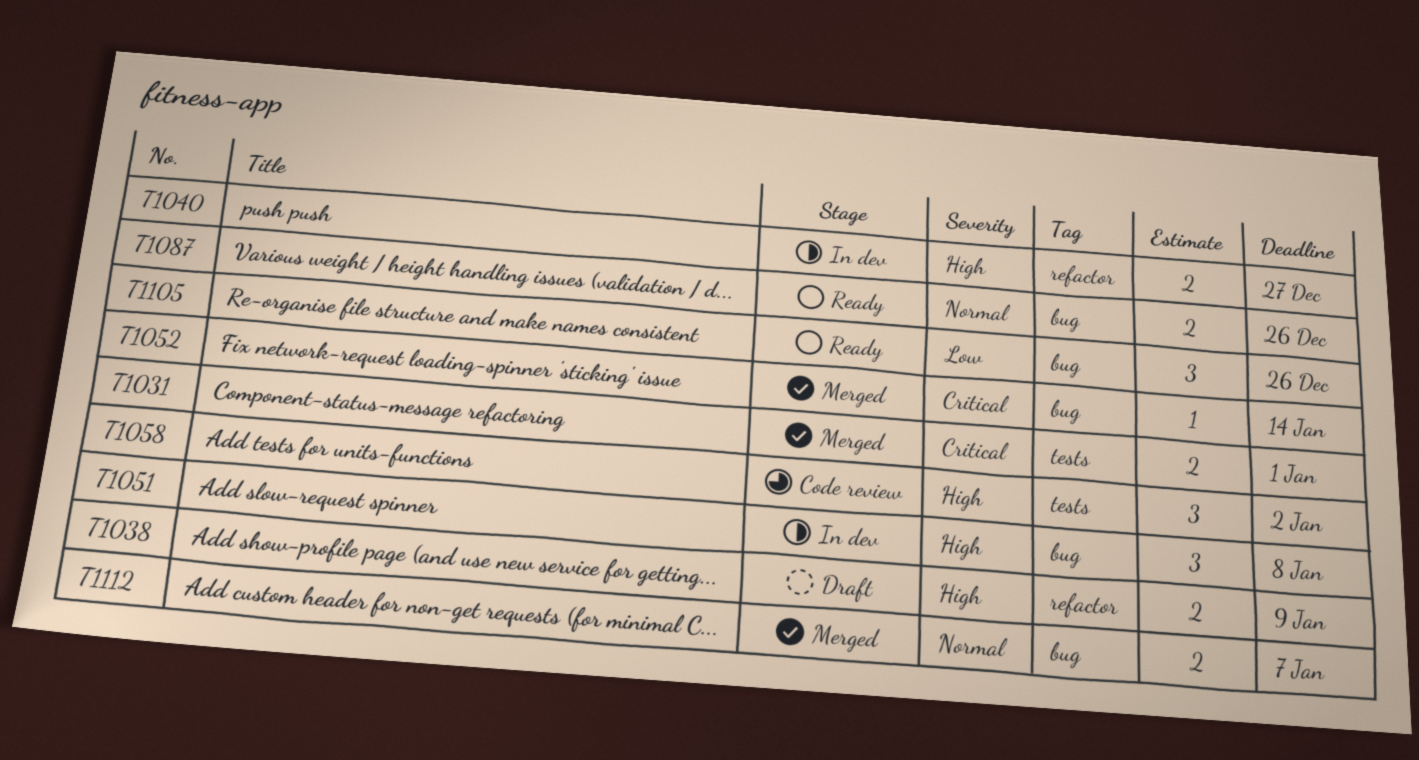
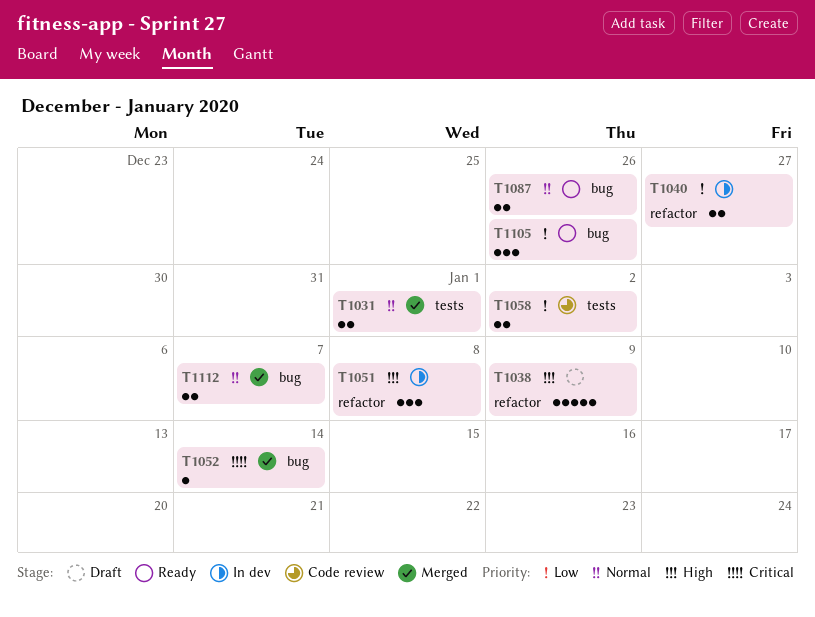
T1031, priority: Critical -> Normal
T1038, estimate: 2 -> 5
T1040, priority: High -> Low
T1051, label: bug -> refactor
T1058, priority: High -> Low
T1058, estimate: 3 -> 2

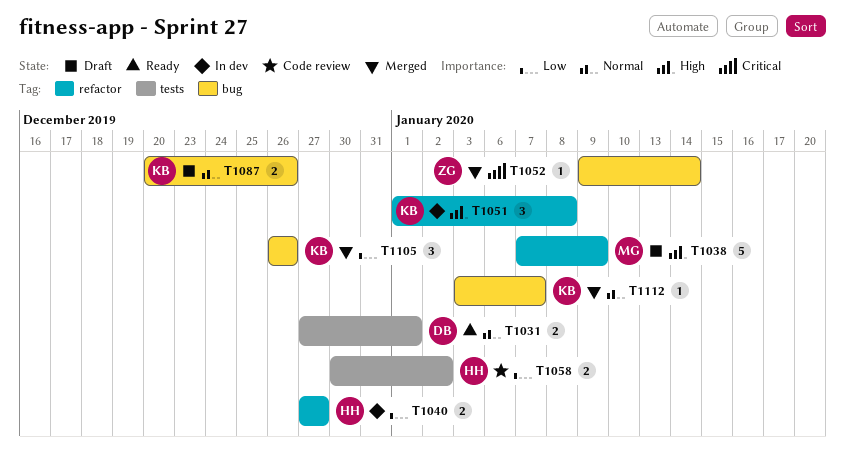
T1031, status: Merged -> Ready
T1087, status: Ready -> Draft
T1105, status: Ready -> Merged
T1112, estimate: 2 -> 1

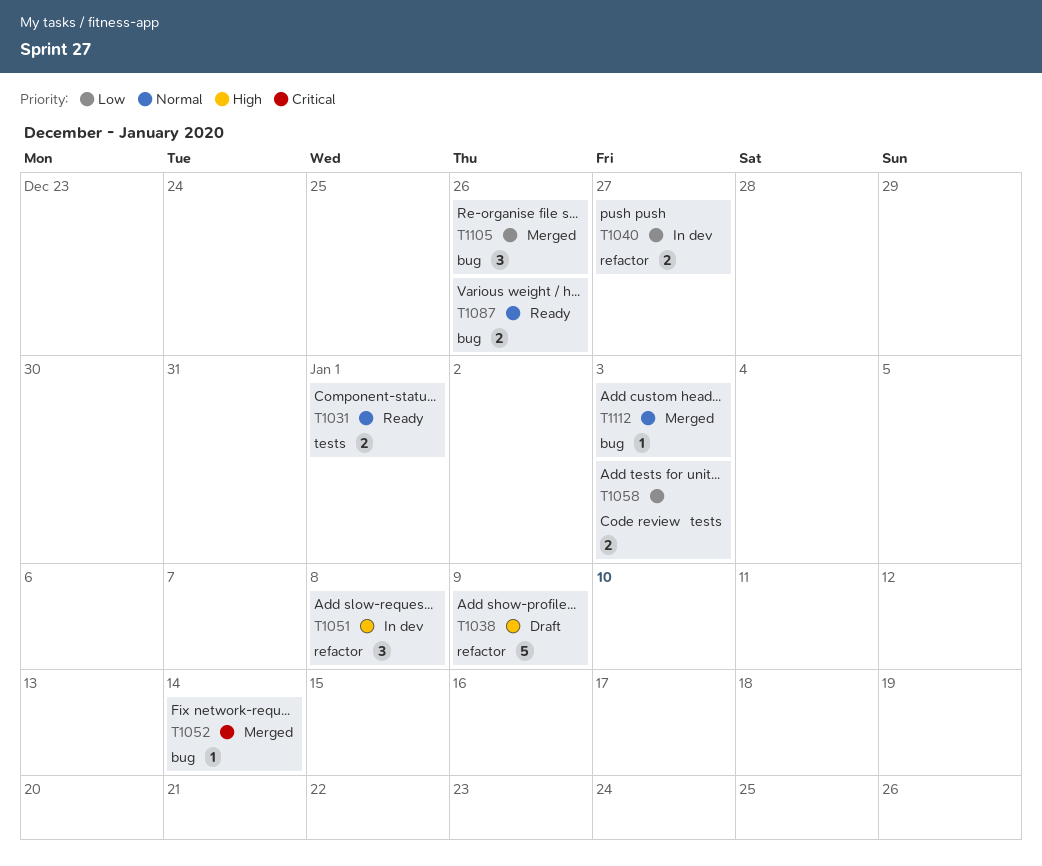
T1058, due: Jan 2 -> Jan 3
T1087, status: Draft -> Ready
T1112, due: Jan 7 -> Jan 3

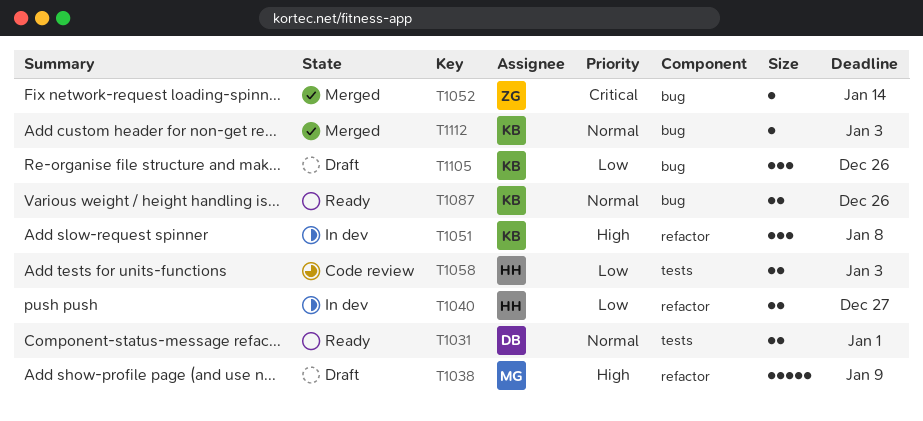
T1105, status: Merged -> Draft

